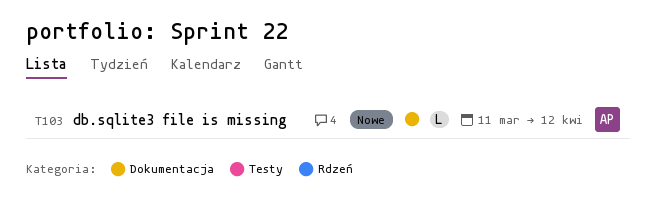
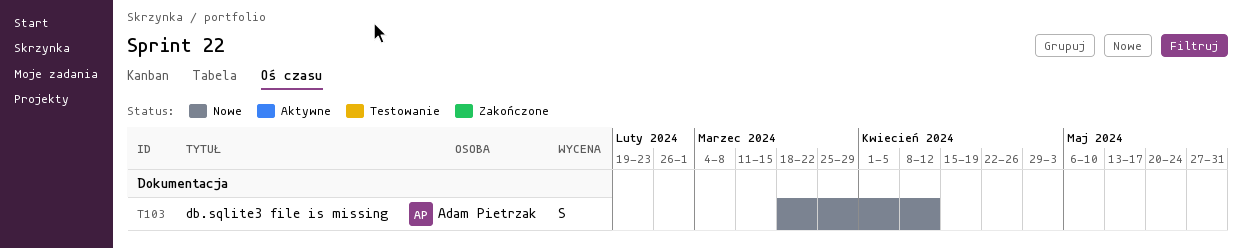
T103, estimate: L -> S
T103, start: Mar 11 -> Mar 18

